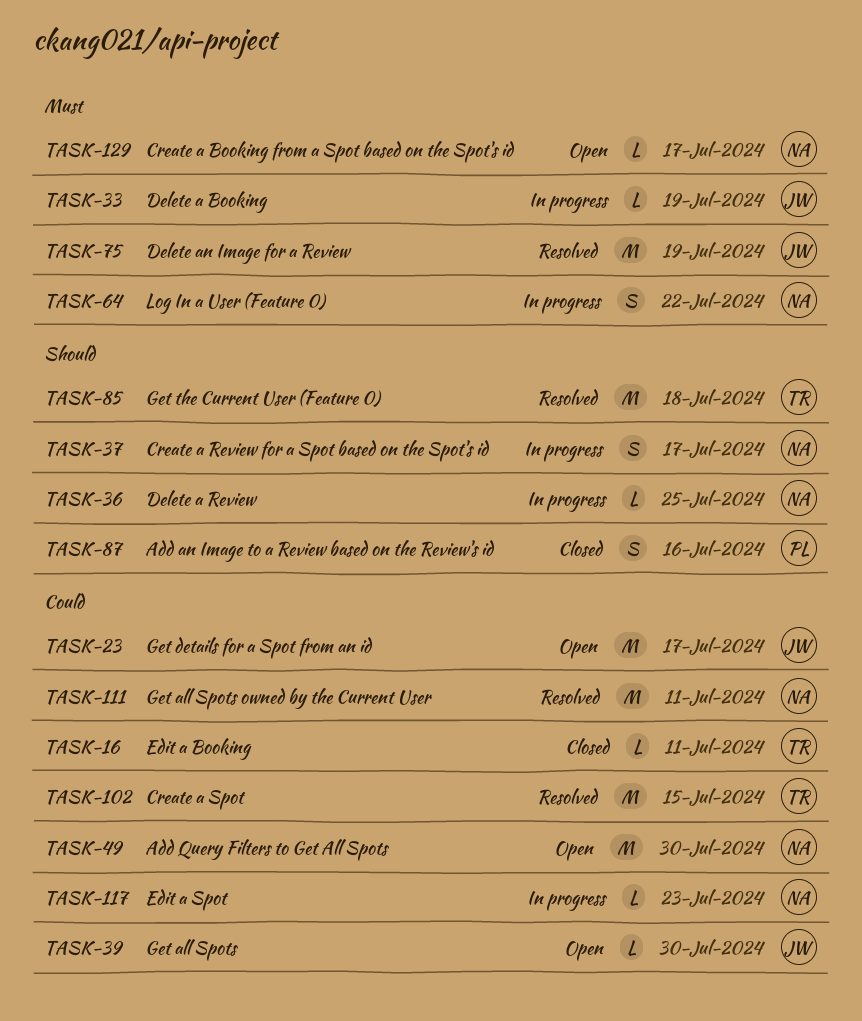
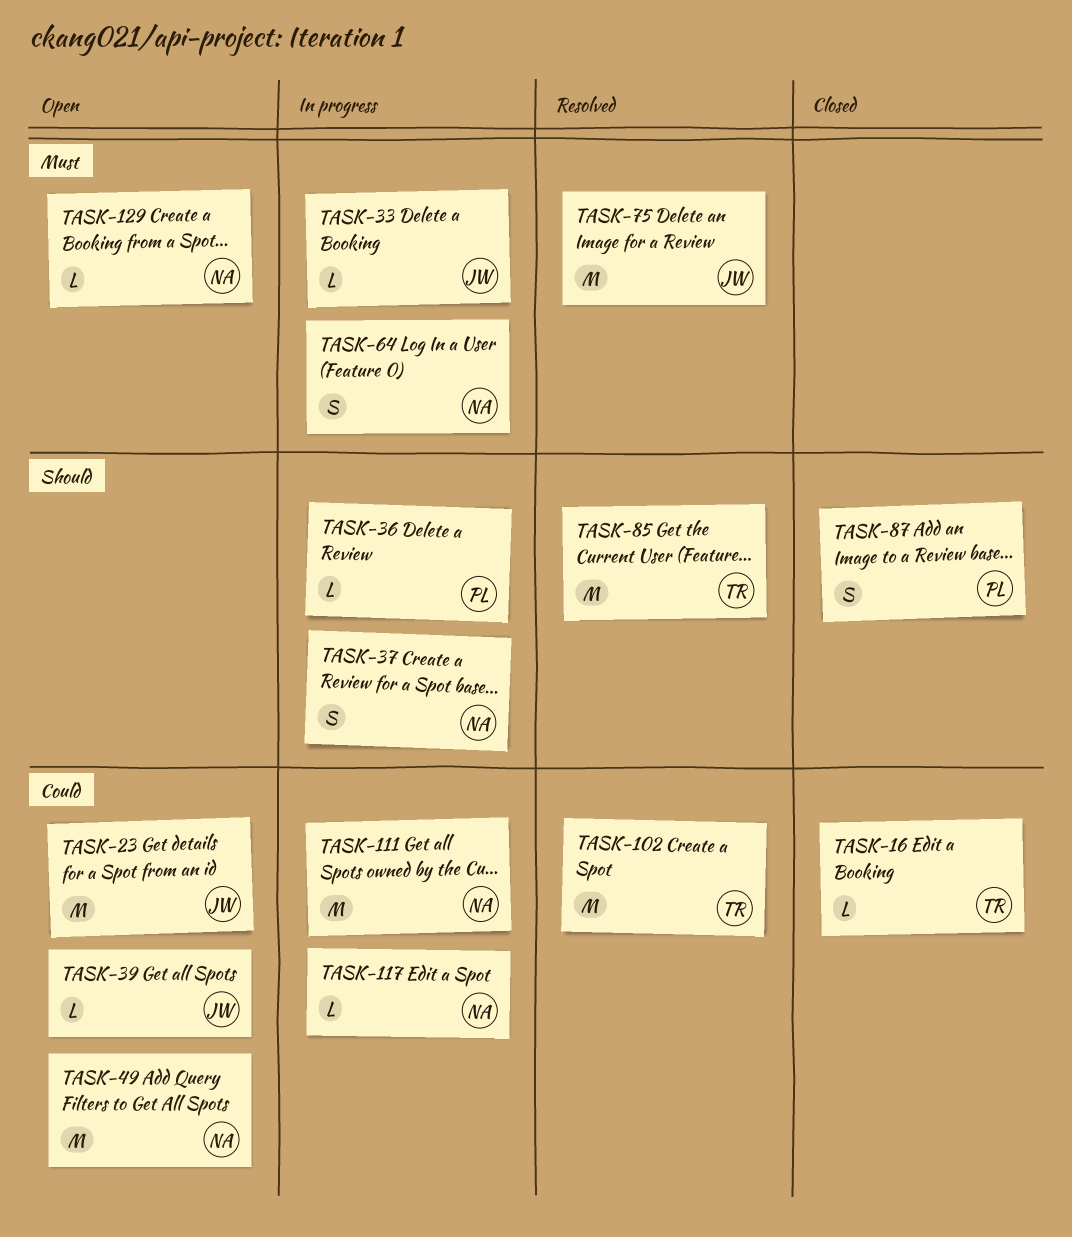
TASK-36, owner: NA -> PL
TASK-111, status: Resolved -> In progress

